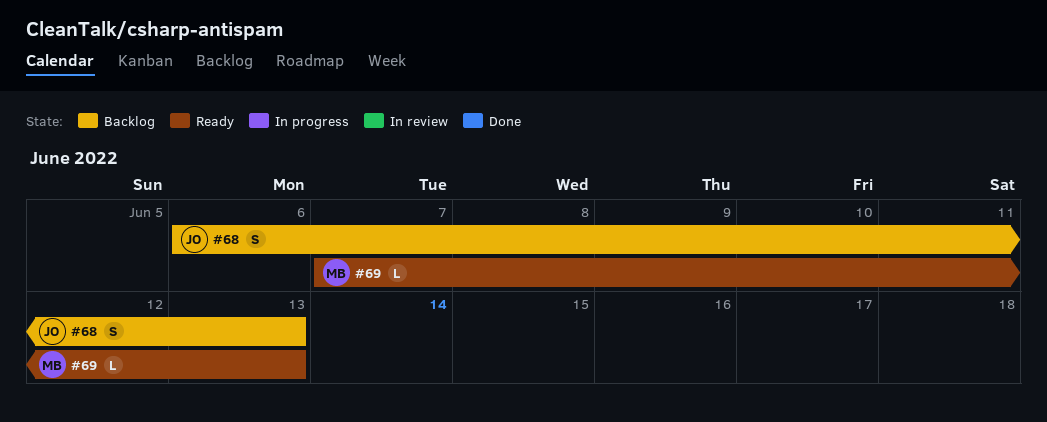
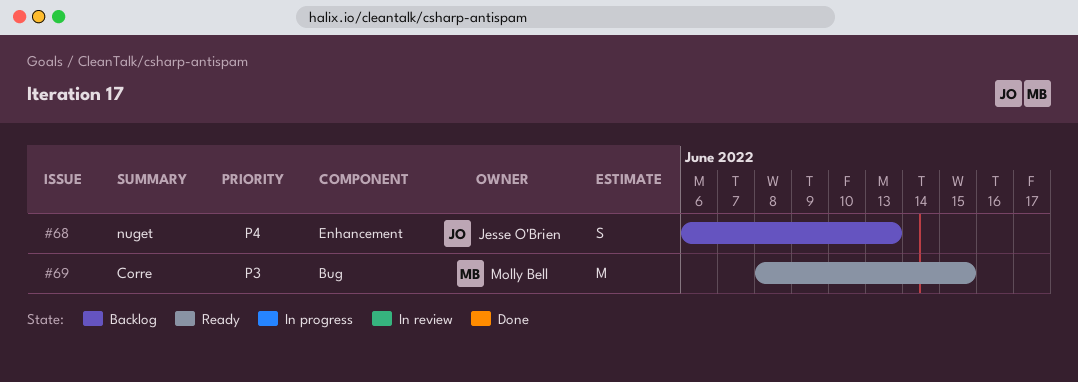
#69, estimate: L -> M
#69, start: Jun 7 -> Jun 8
#69, due: Jun 13 -> Jun 15

